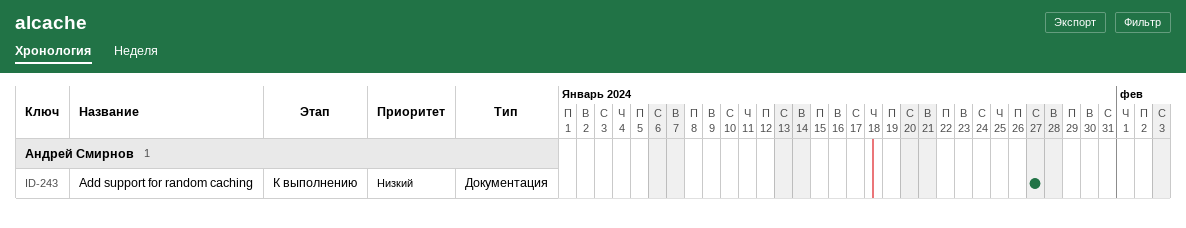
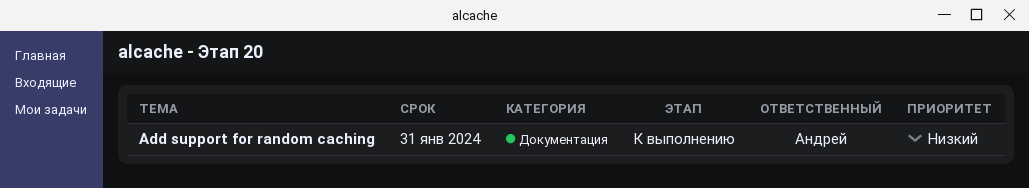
Add support for random caching, due: Jan 27 -> Jan 31

